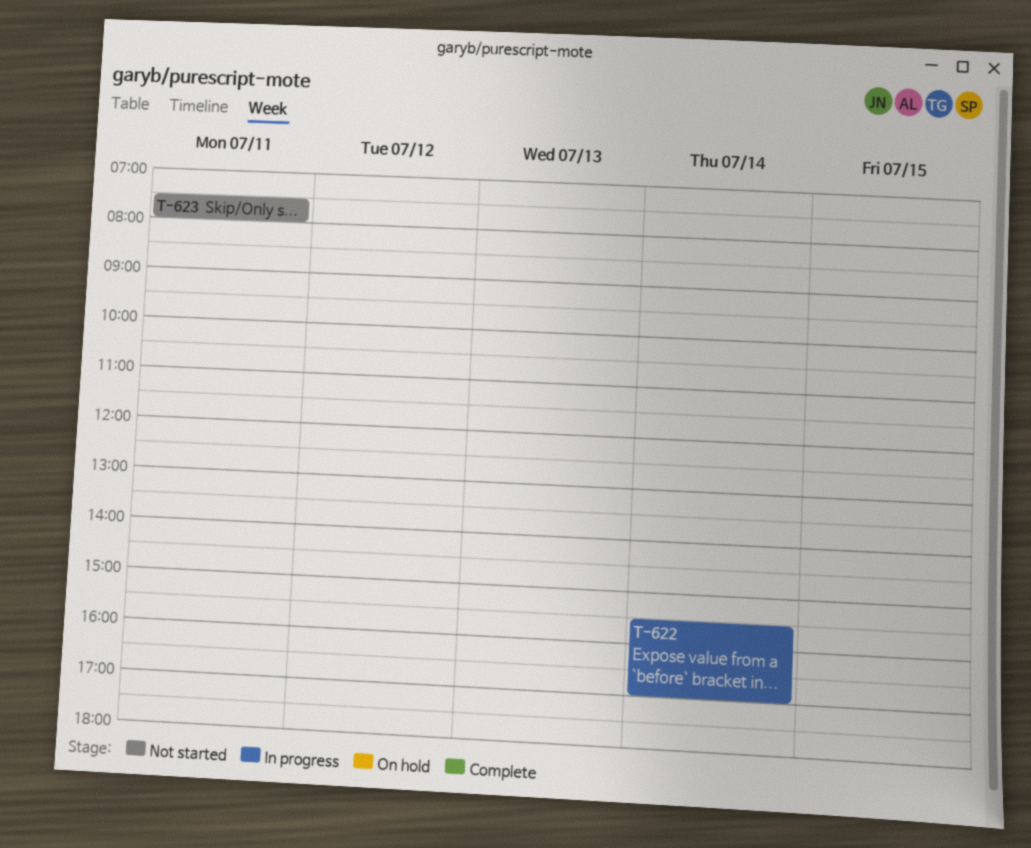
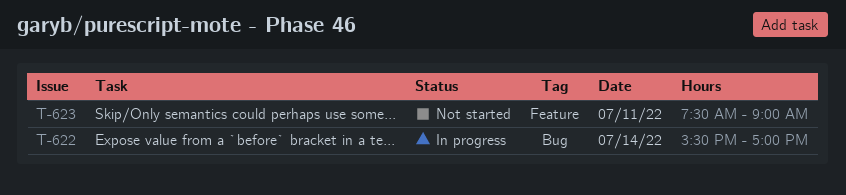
T-623, ends: 08:00 -> 09:00

